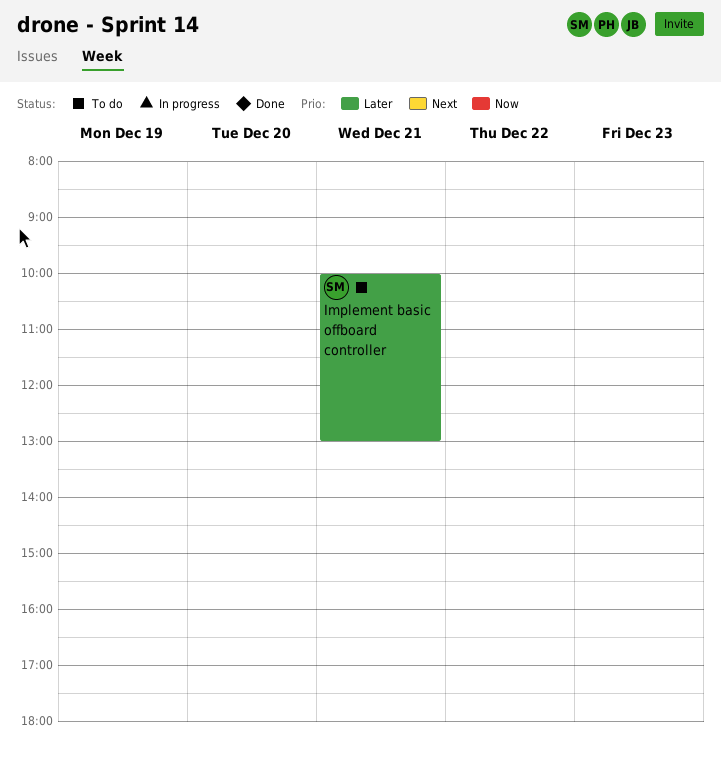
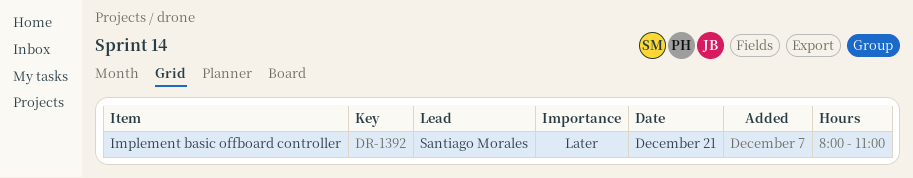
Implement basic offboard controller, begins: 10:00 -> 08:00
Implement basic offboard controller, ends: 13:00 -> 11:00

